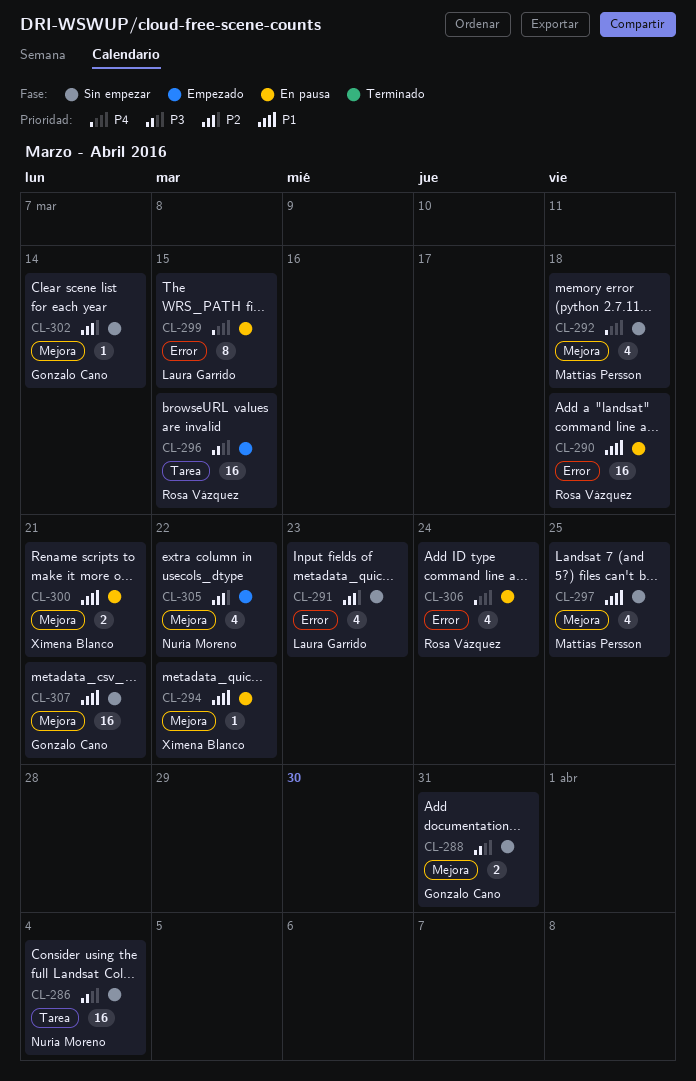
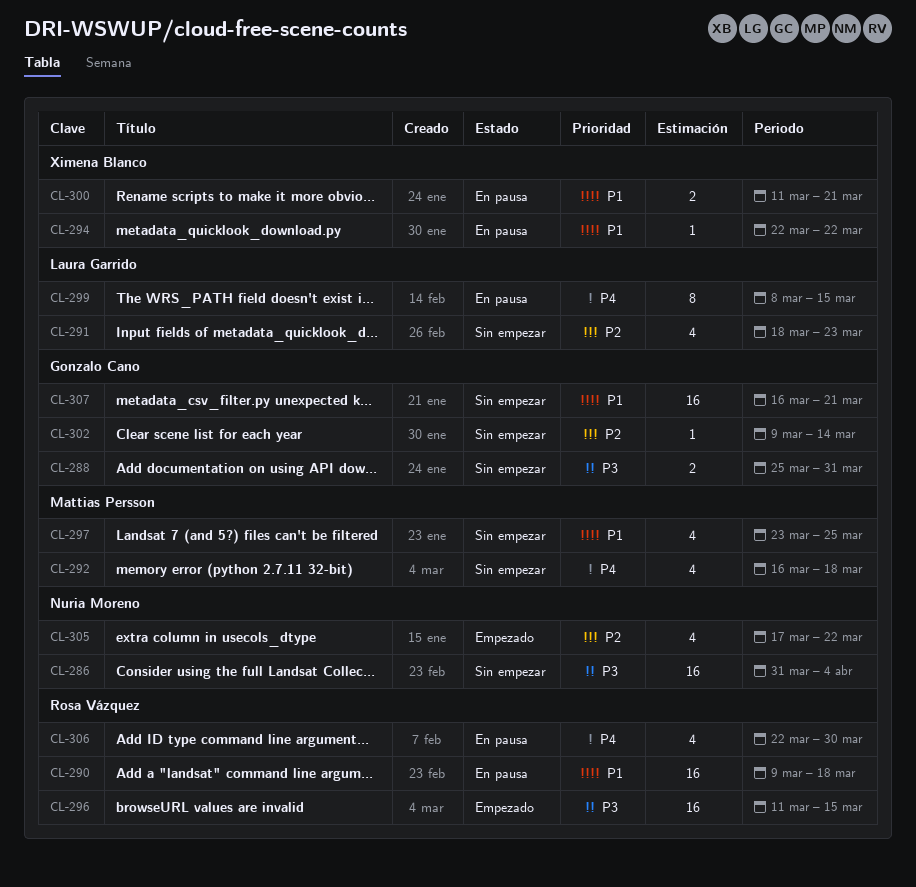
CL-306, due: Mar 24 -> Mar 30

